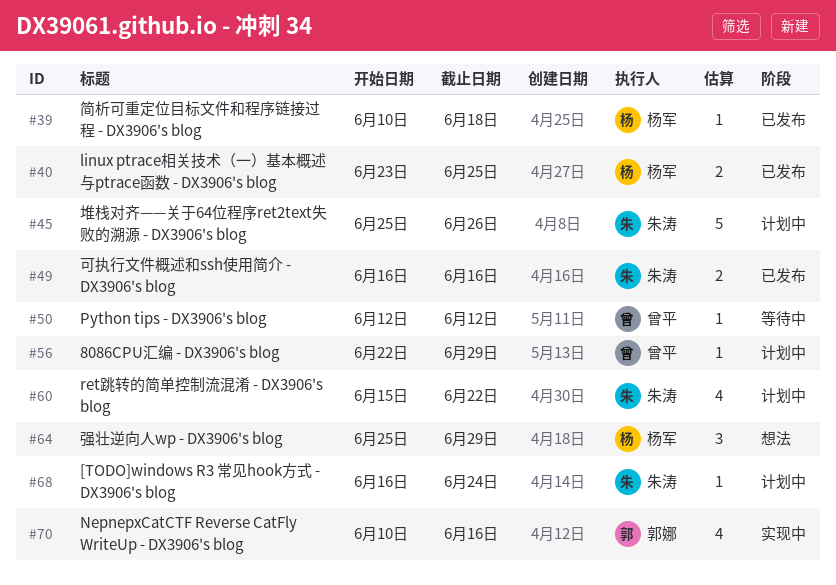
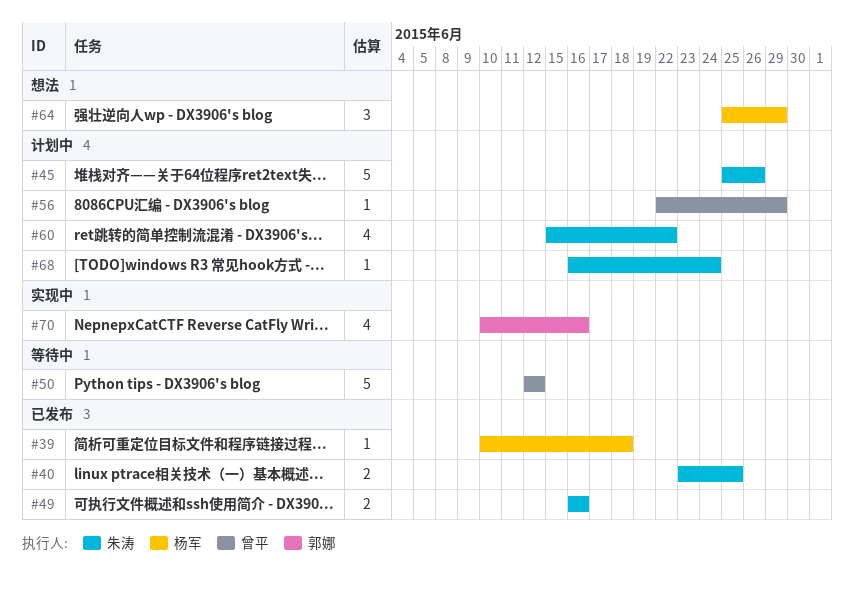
#40, owner: 杨军 -> 朱涛
#50, estimate: 1 -> 5

